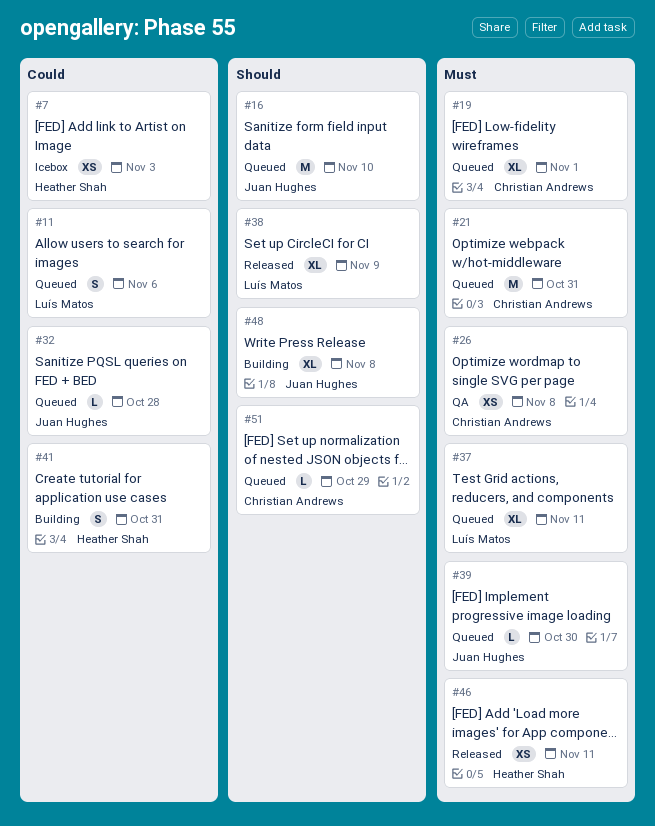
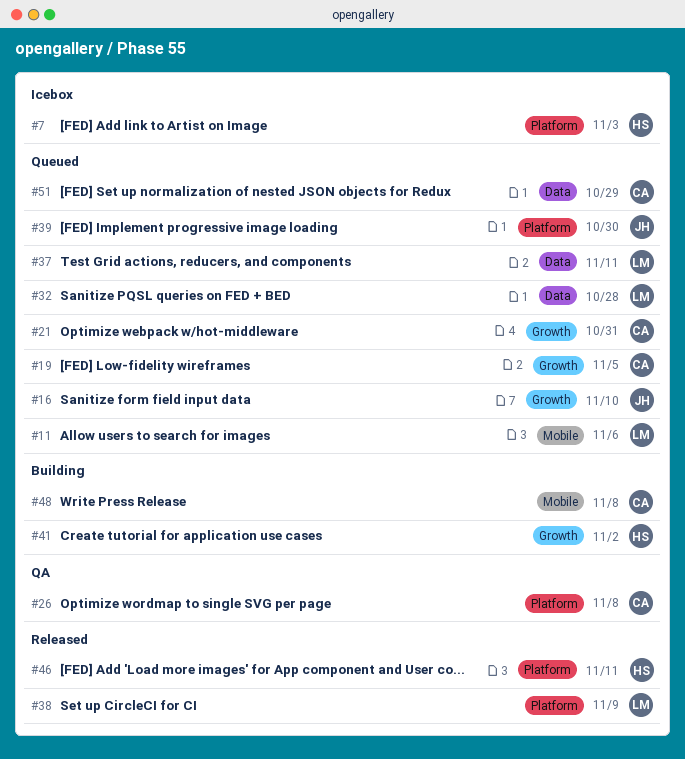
#19, due: Nov 1 -> Nov 5
#32, owner: Juan Hughes -> Luís Matos
#41, due: Oct 31 -> Nov 2
#48, owner: Juan Hughes -> Christian Andrews

